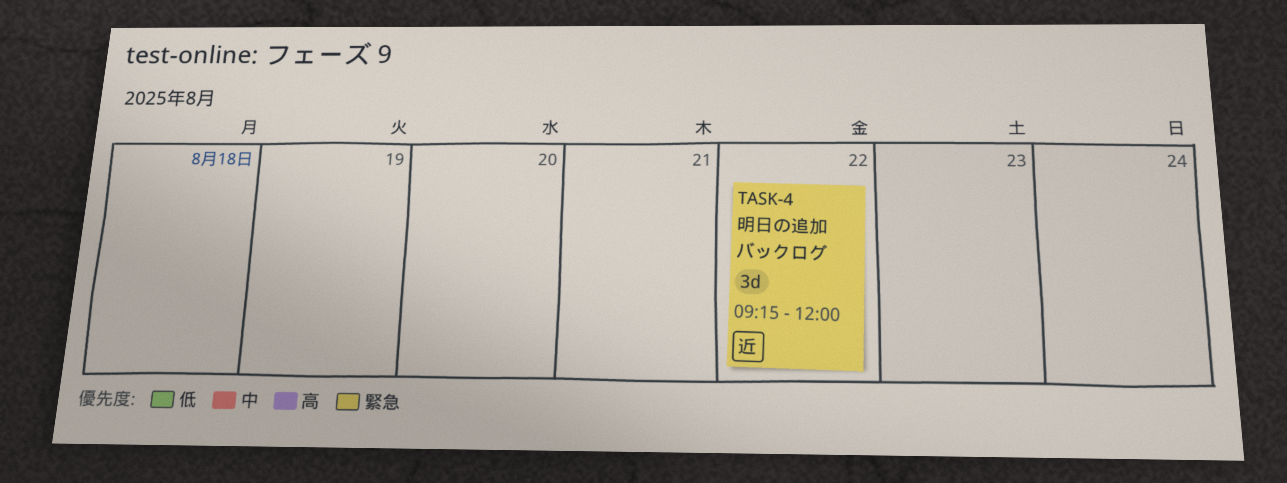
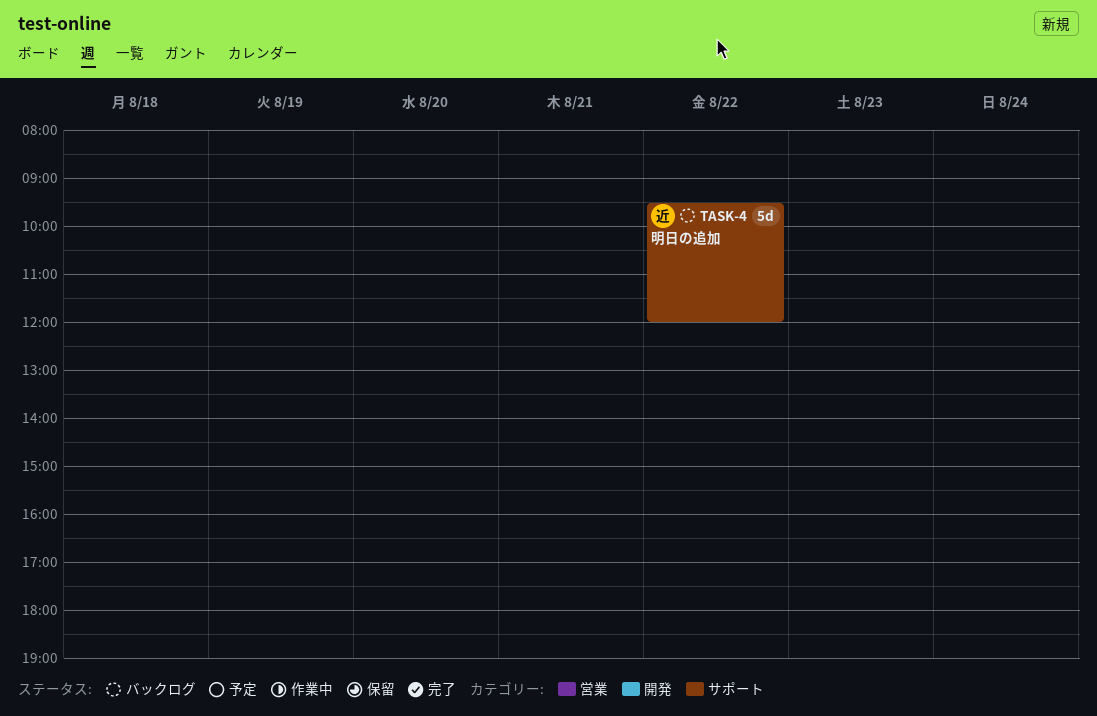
TASK-4, estimate: 3d -> 5d
TASK-4, begins: 09:15 -> 09:30

